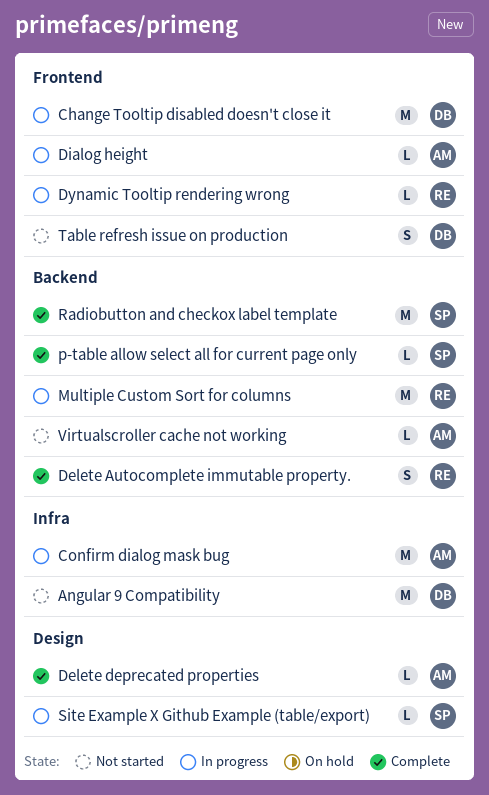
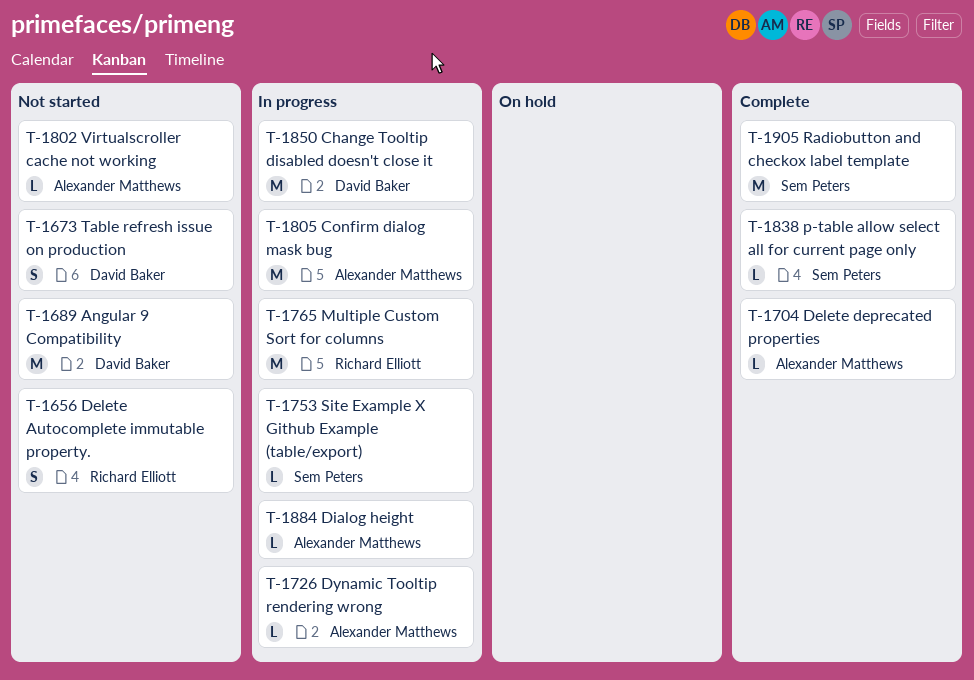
Delete Autocomplete immutable property., status: Complete -> Not started
Dynamic Tooltip rendering wrong, owner: Richard Elliott -> Alexander Matthews

